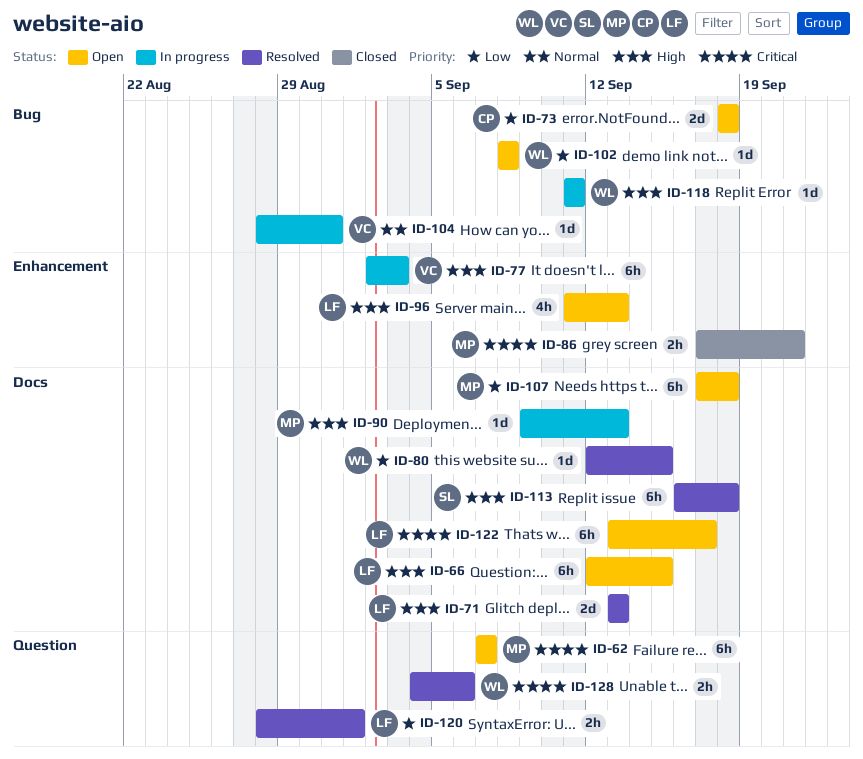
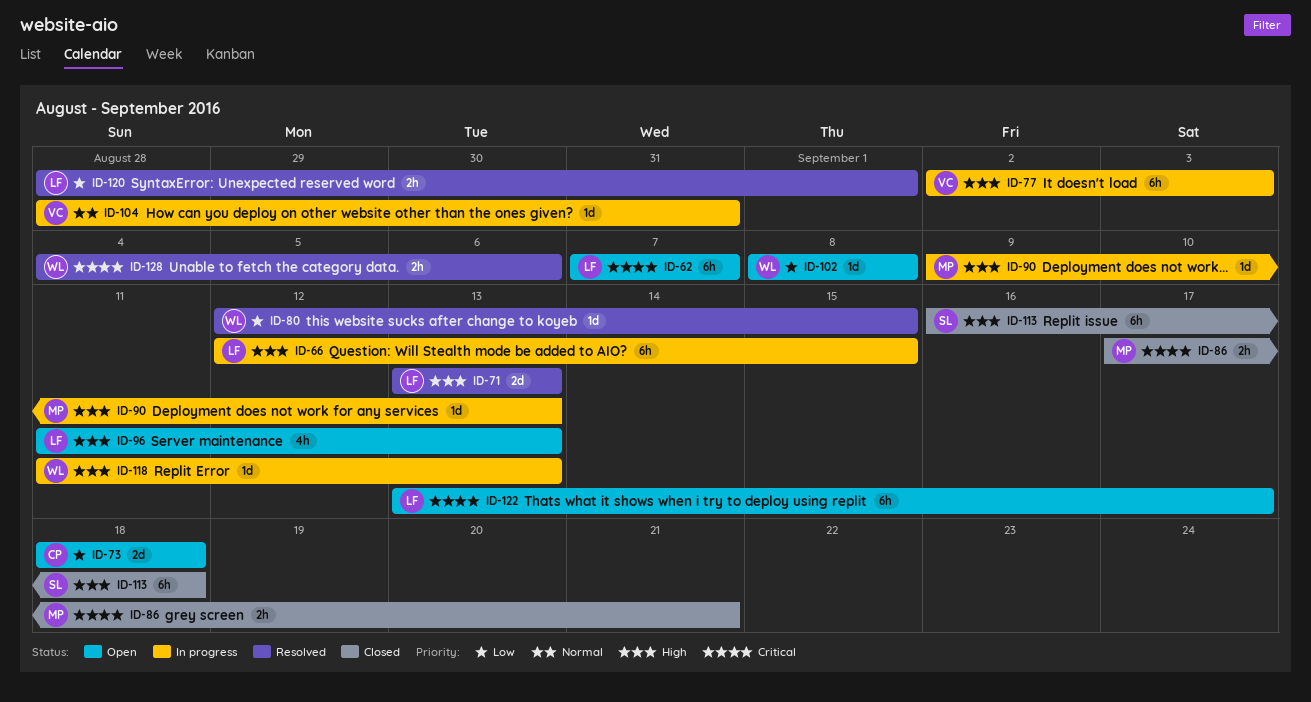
ID-62, owner: MP -> LF
ID-66, status: Open -> In progress
ID-107: present -> none
ID-113, status: Resolved -> Closed
ID-118, due: Sep 11 -> Sep 13

